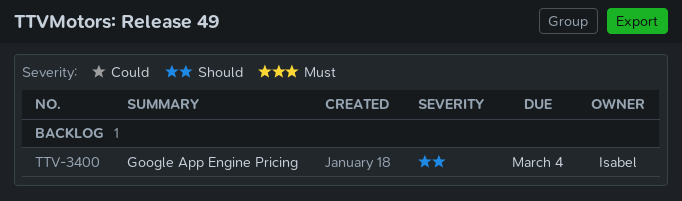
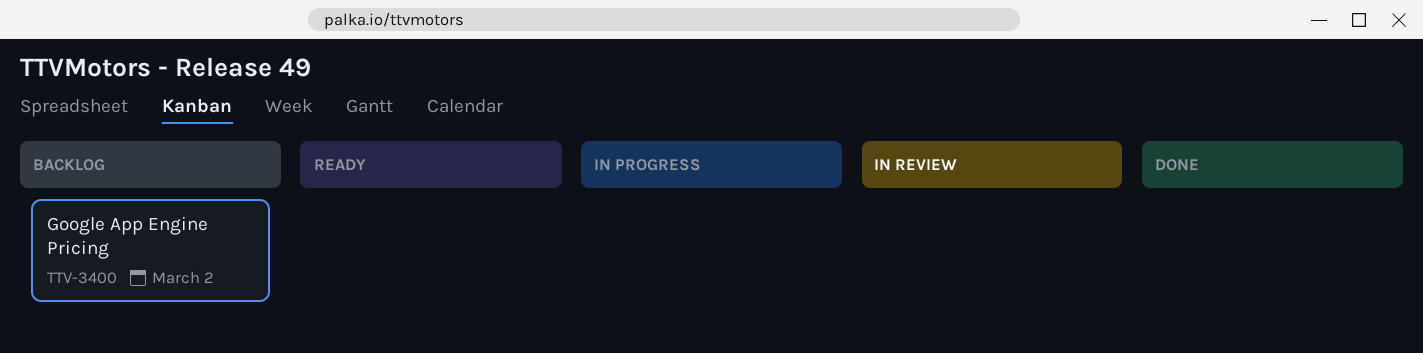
TTV-3400, due: Mar 4 -> Mar 2

